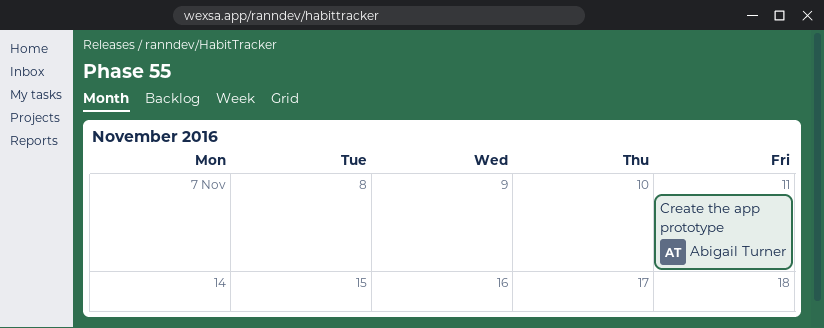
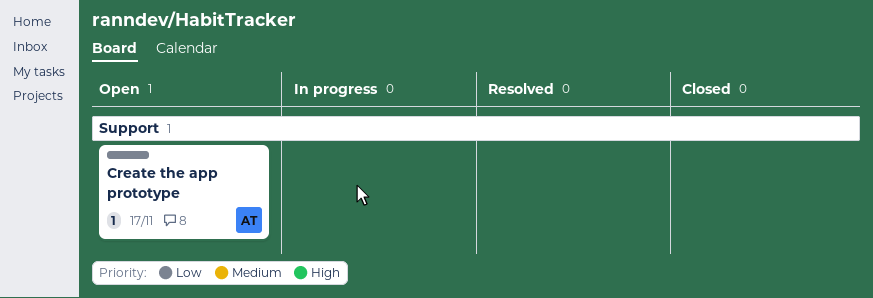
Create the app prototype, due: Nov 11 -> Nov 17

